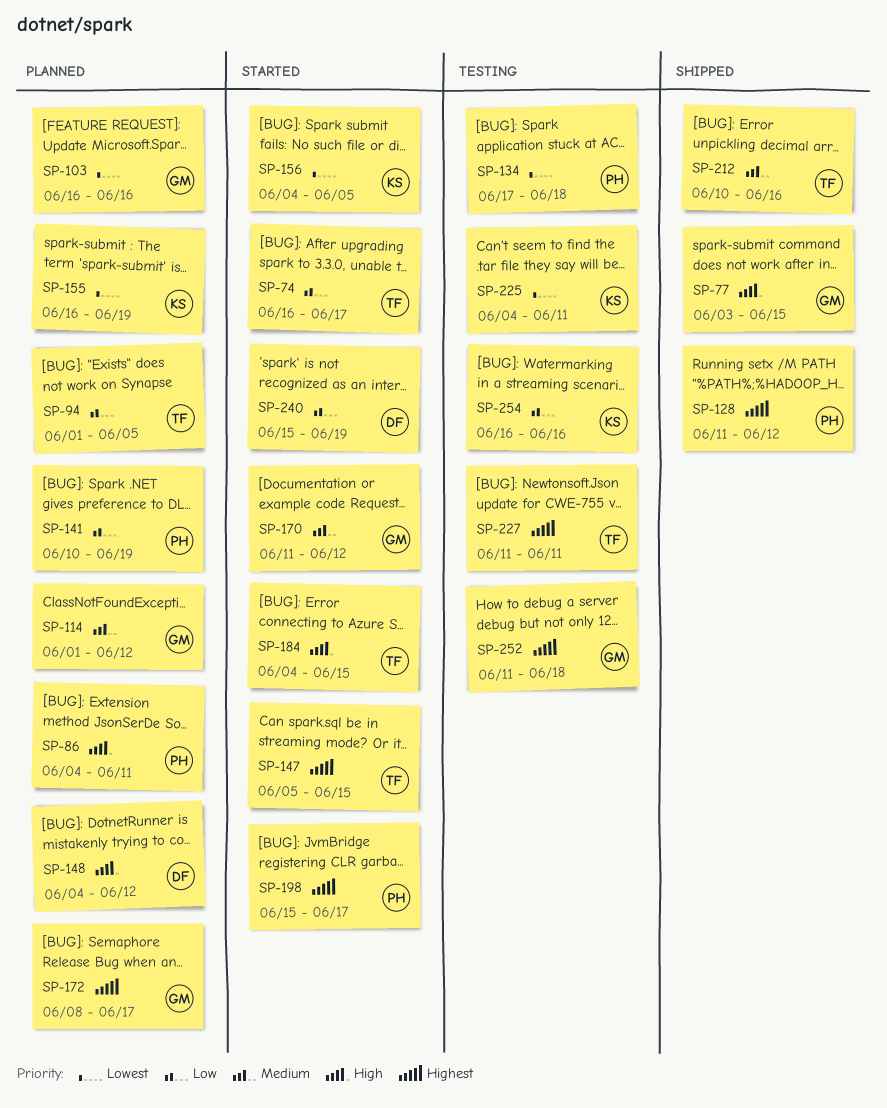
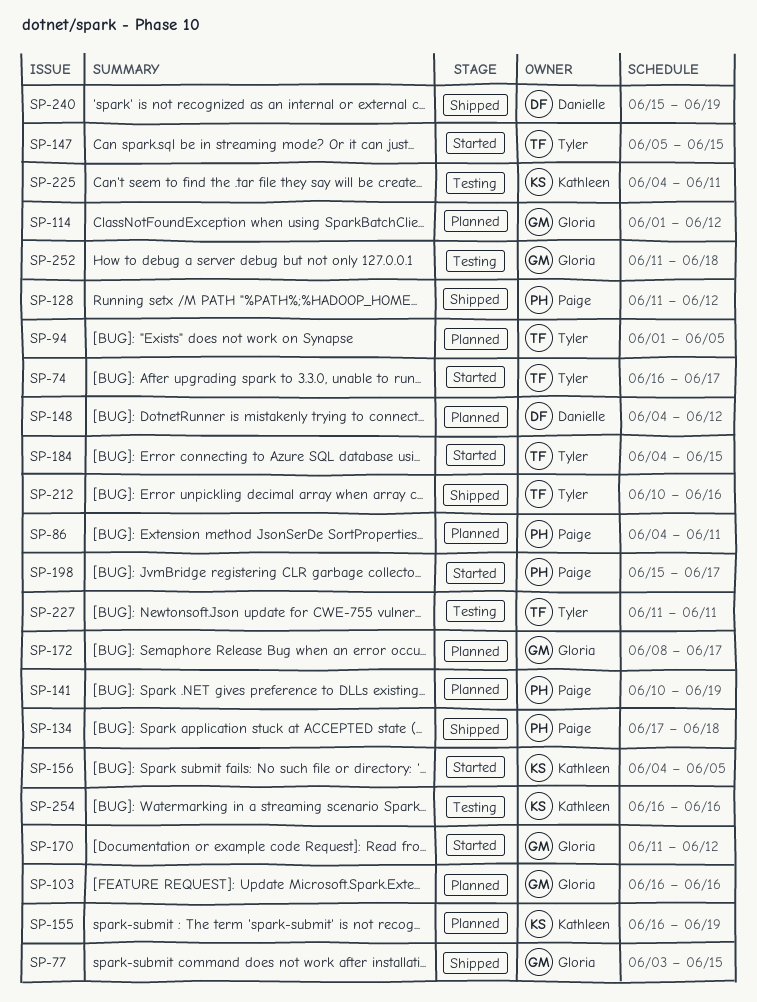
SP-134, status: Testing -> Shipped
SP-240, status: Started -> Shipped

